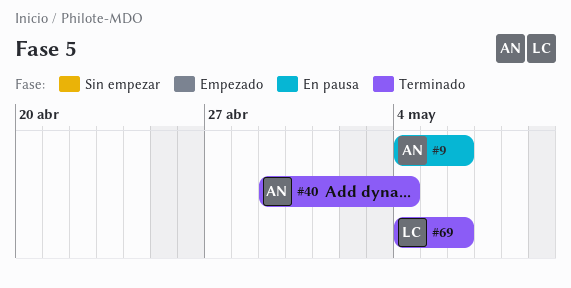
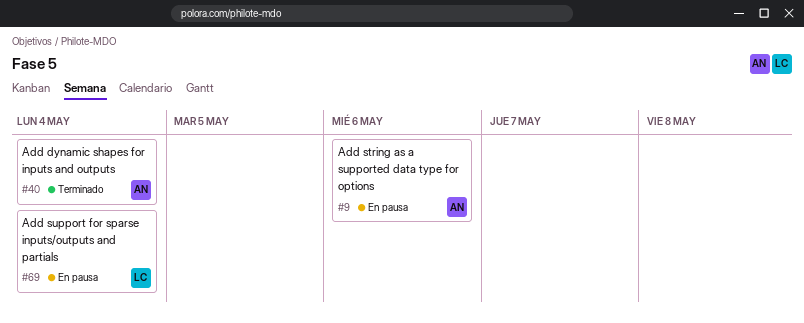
#69, status: Terminado -> En pausa
#69, due: May 6 -> May 4

